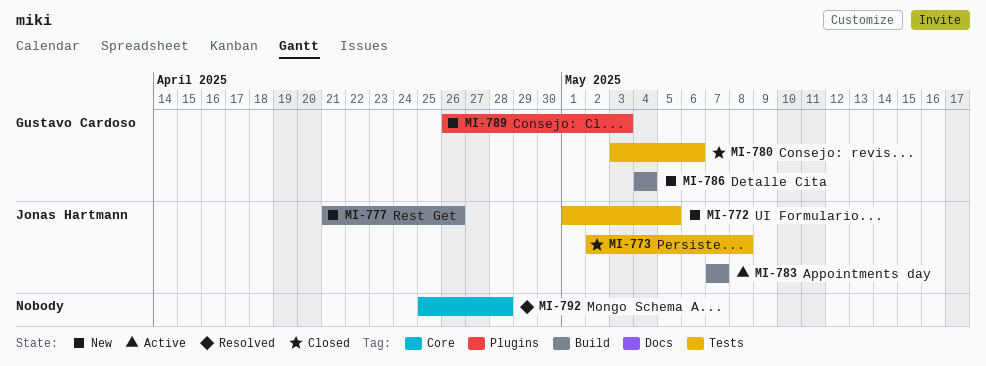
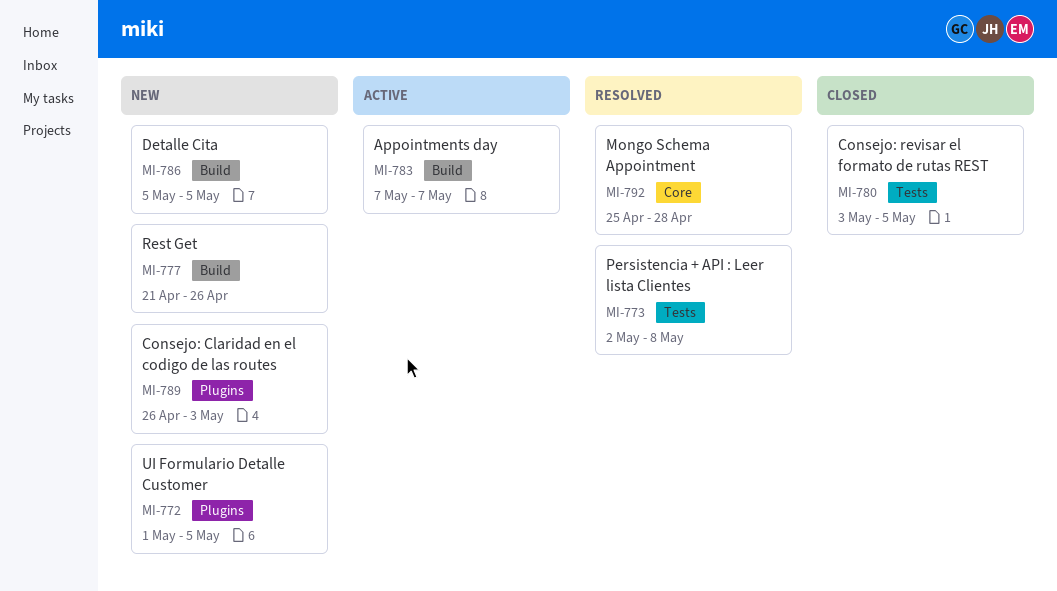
MI-772, label: Tests -> Plugins
MI-773, status: Closed -> Resolved
MI-780, due: May 6 -> May 5
MI-786, start: May 4 -> May 5
MI-786, due: May 4 -> May 5

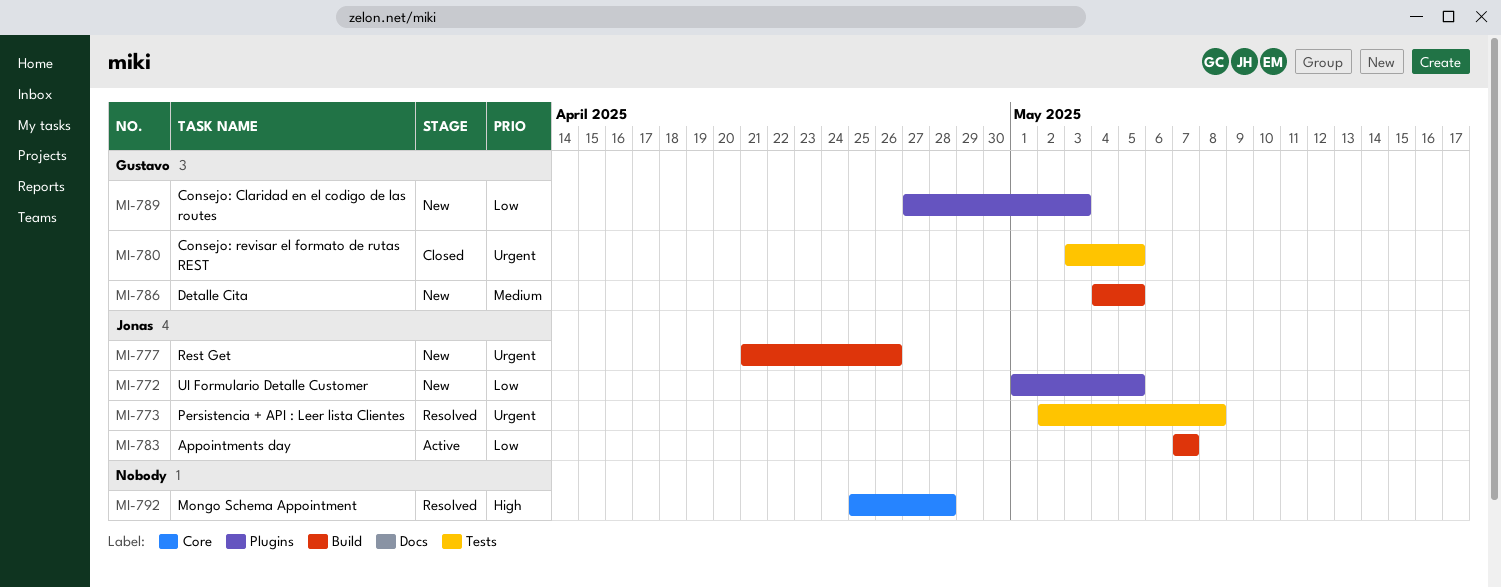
MI-786, start: May 5 -> May 4
MI-789, start: Apr 26 -> Apr 27

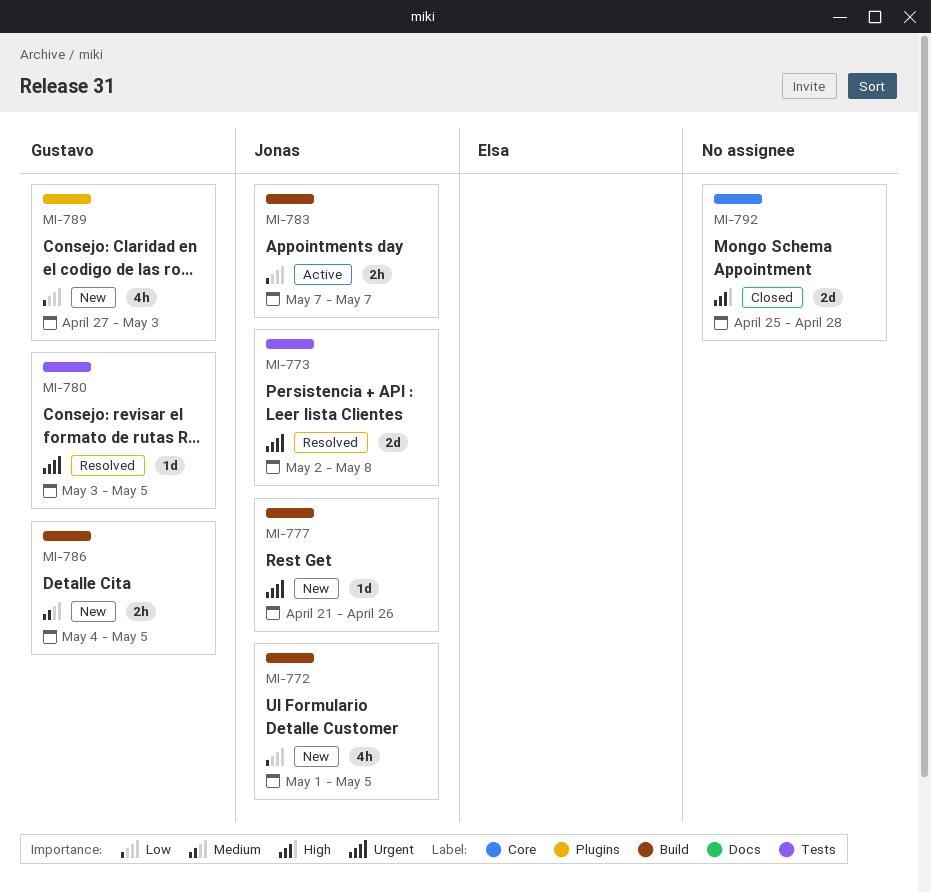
MI-772, label: Plugins -> Build
MI-780, status: Closed -> Resolved
MI-792, status: Resolved -> Closed

